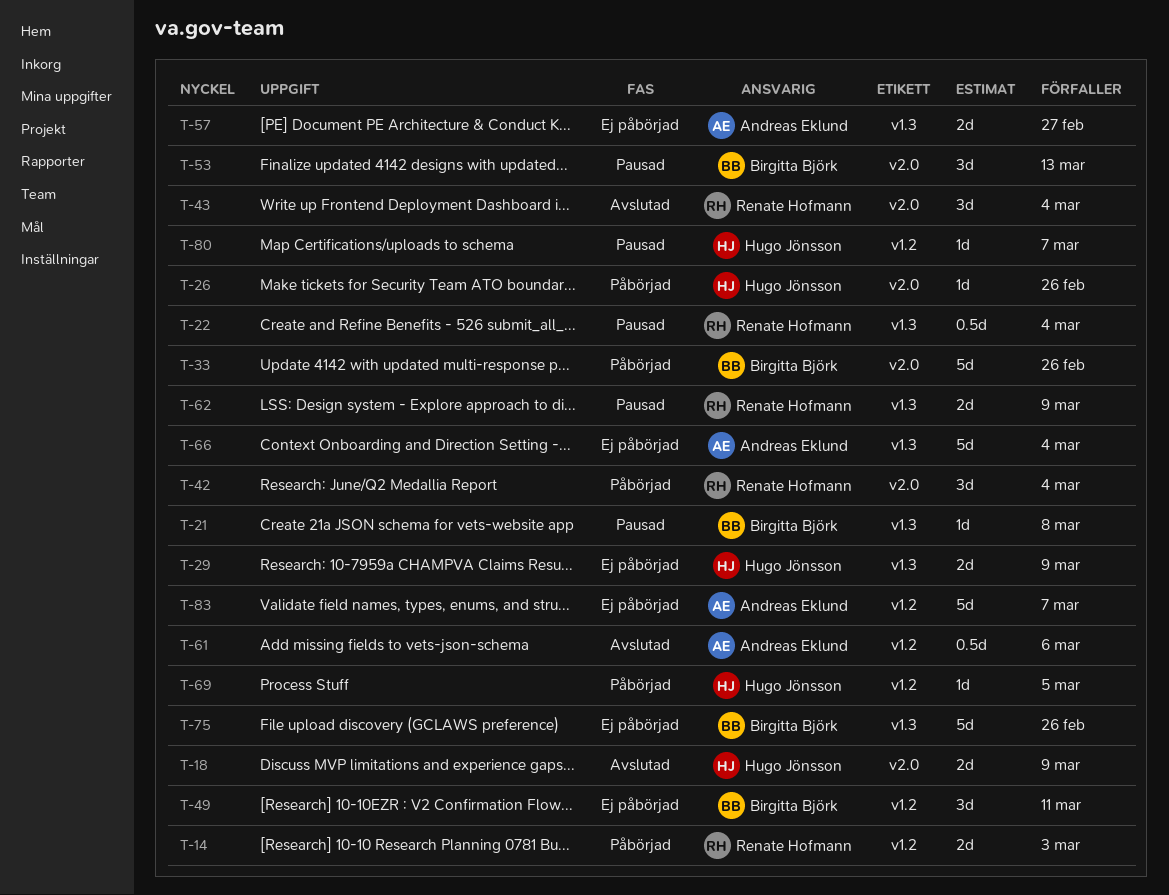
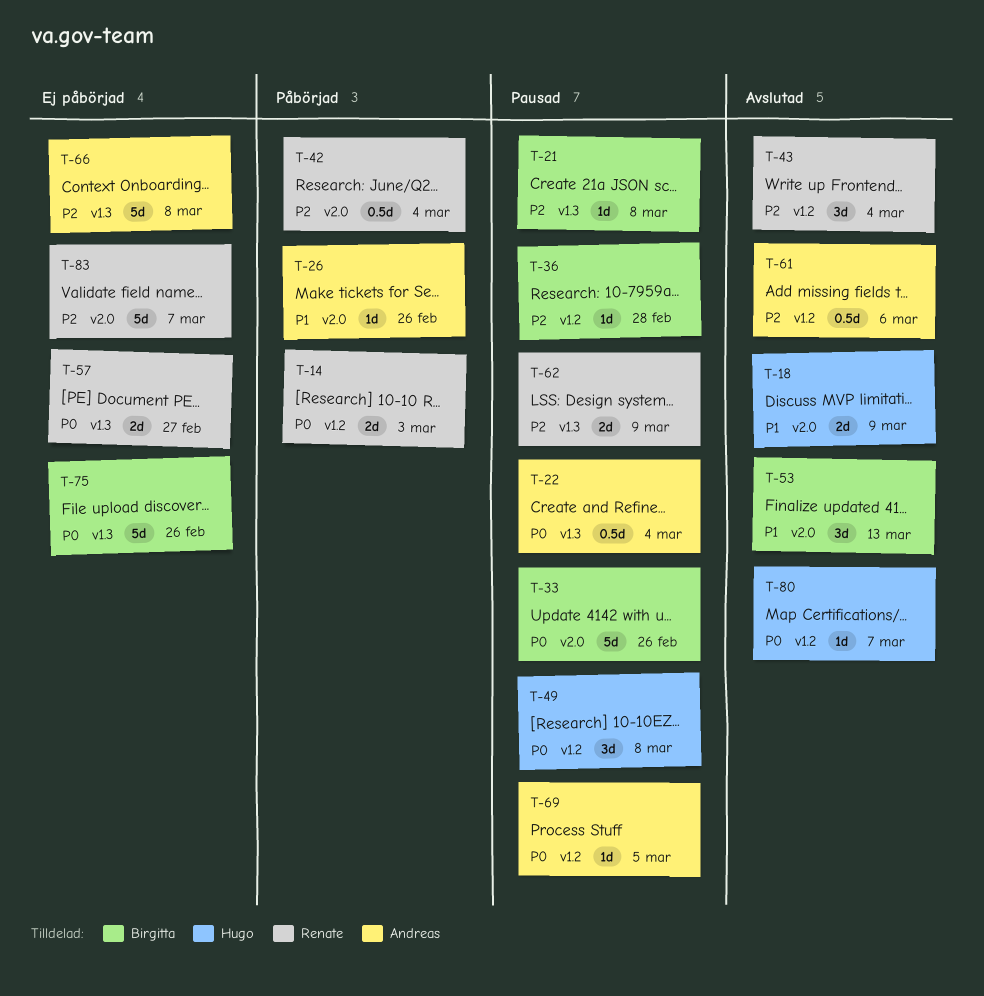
T-22, owner: Renate Hofmann -> Andreas Eklund
T-26, owner: Hugo Jönsson -> Andreas Eklund
T-29: present -> none
T-33, status: Påbörjad -> Pausad
T-36: none -> present
T-42, estimate: 3d -> 0.5d
T-43, label: v2.0 -> v1.2
T-49, status: Ej påbörjad -> Pausad
T-49, owner: Birgitta Björk -> Hugo Jönsson
T-49, due: Mar 11 -> Mar 8
T-53, status: Pausad -> Avslutad
T-57, owner: Andreas Eklund -> Renate Hofmann
T-66, due: Mar 4 -> Mar 8
T-69, status: Påbörjad -> Pausad
T-69, owner: Hugo Jönsson -> Andreas Eklund
T-80, status: Pausad -> Avslutad
T-83, owner: Andreas Eklund -> Renate Hofmann
T-83, label: v1.2 -> v2.0

